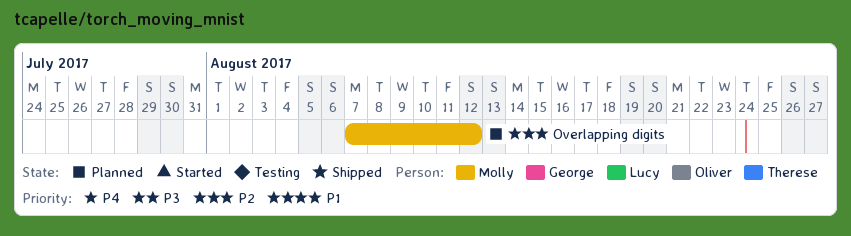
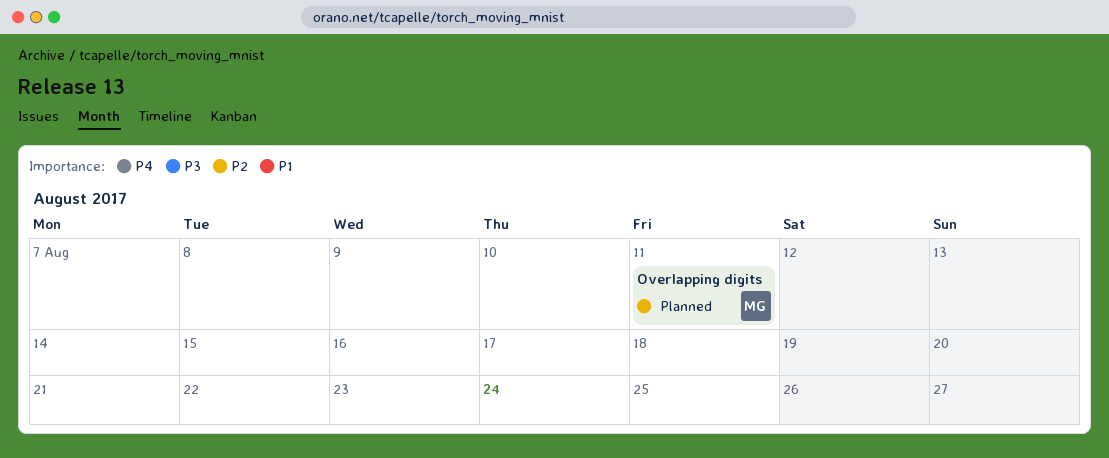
Overlapping digits, due: Aug 12 -> Aug 11

